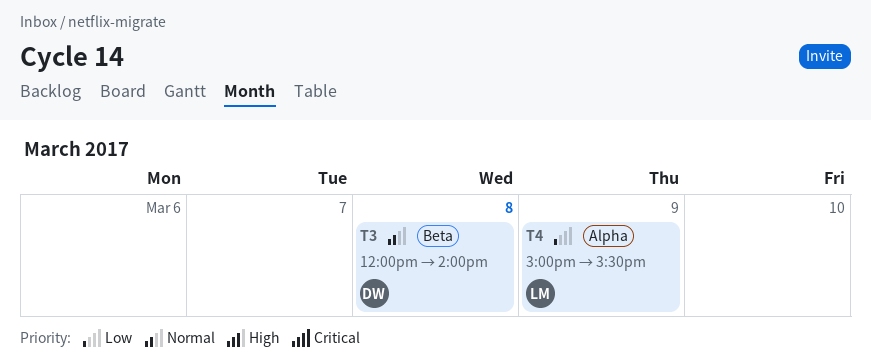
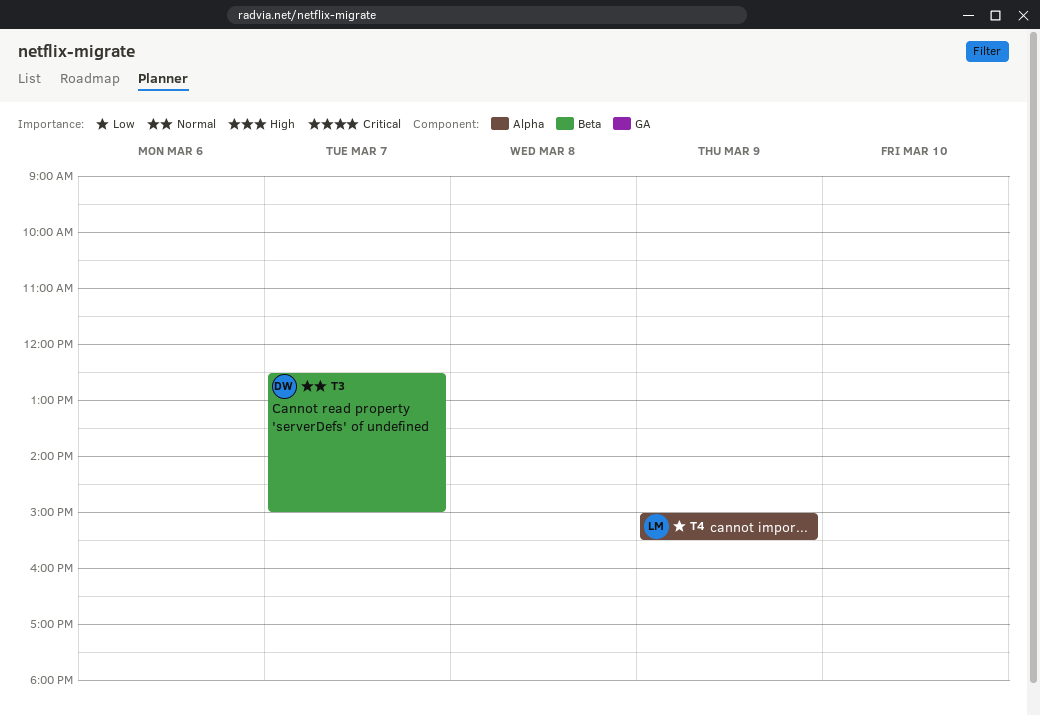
T3, day: Mar 8 -> Mar 7
T3, begins: 12:00 -> 12:30
T3, ends: 14:00 -> 15:00

